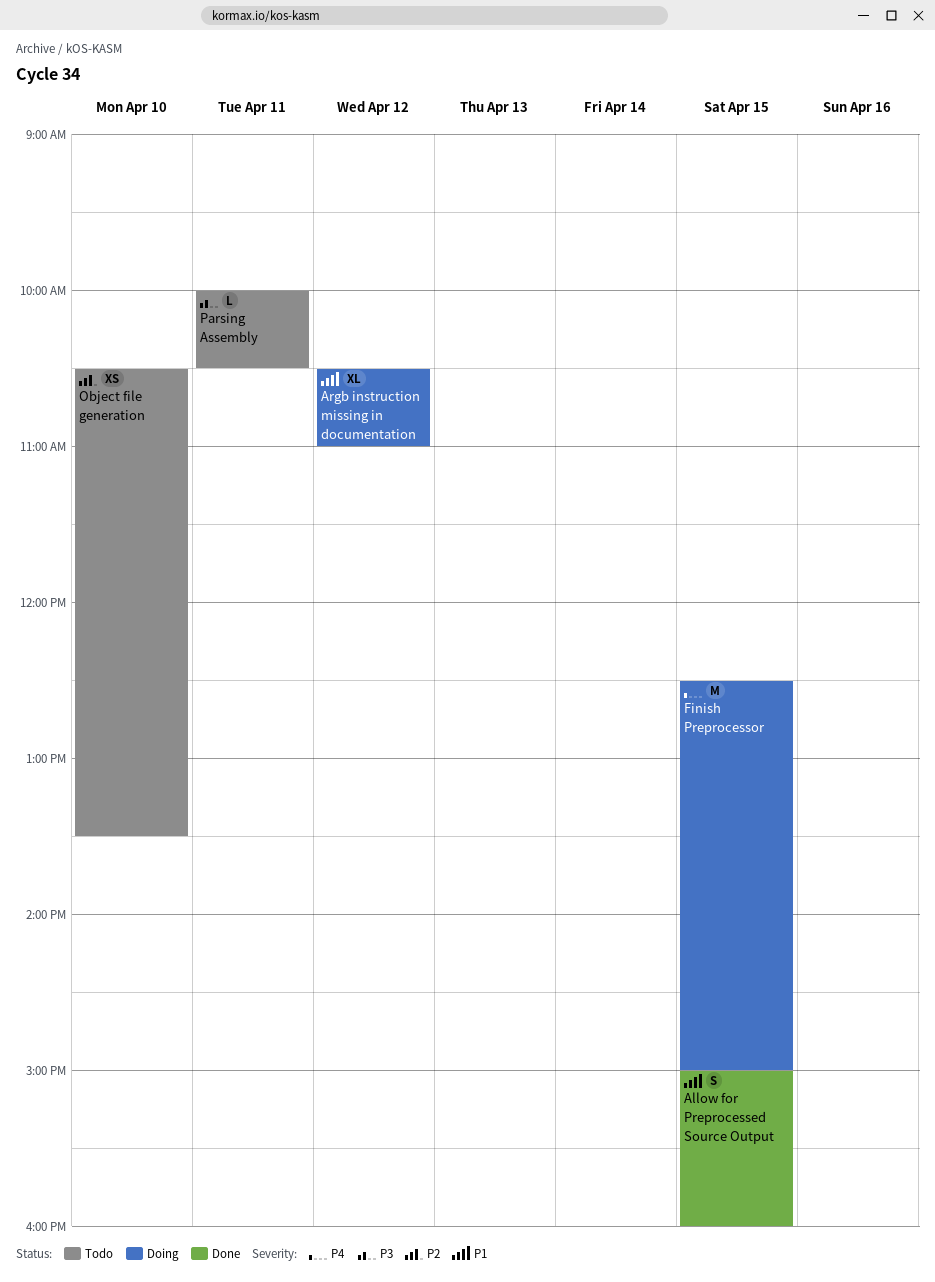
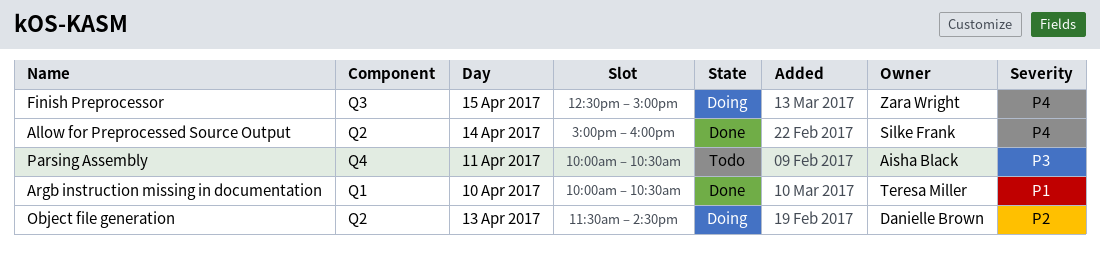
Allow for Preprocessed Source Output, priority: P1 -> P4
Allow for Preprocessed Source Output, day: Apr 15 -> Apr 14
Argb instruction missing in documentation, status: Doing -> Done
Argb instruction missing in documentation, day: Apr 12 -> Apr 10
Argb instruction missing in documentation, begins: 10:30 -> 10:00
Argb instruction missing in documentation, ends: 11:00 -> 10:30
Object file generation, status: Todo -> Doing
Object file generation, day: Apr 10 -> Apr 13
Object file generation, begins: 10:30 -> 11:30
Object file generation, ends: 13:30 -> 14:30

